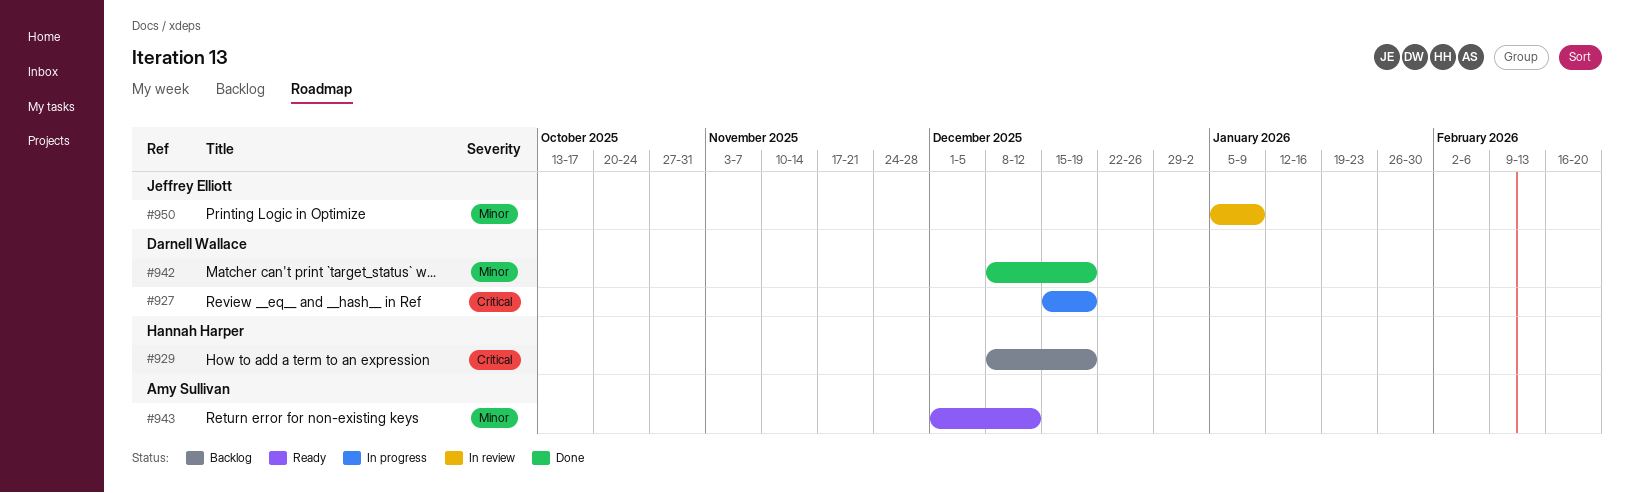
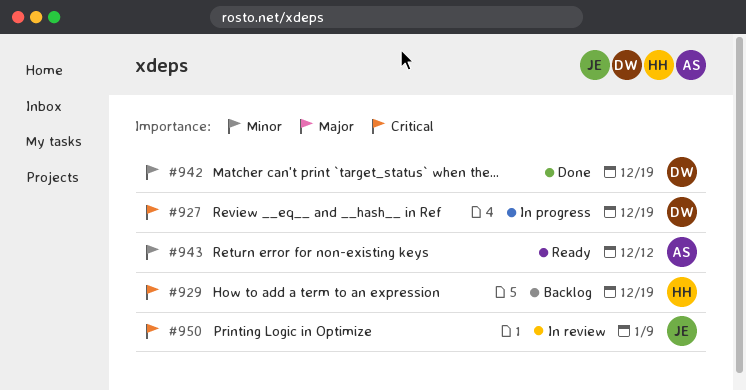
#950, priority: Minor -> Critical

